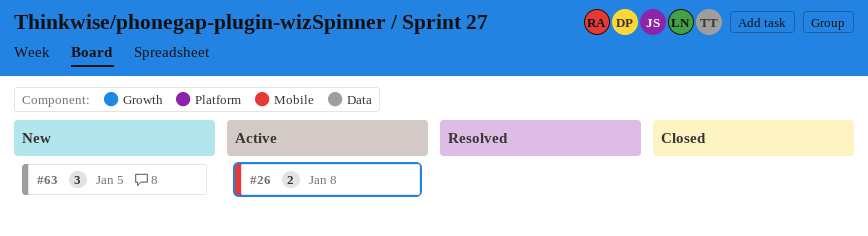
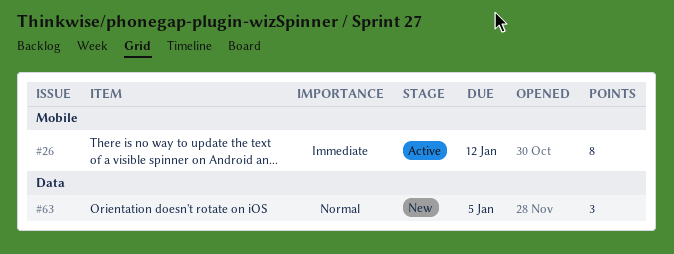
#26, estimate: 2 -> 8
#26, due: Jan 8 -> Jan 12

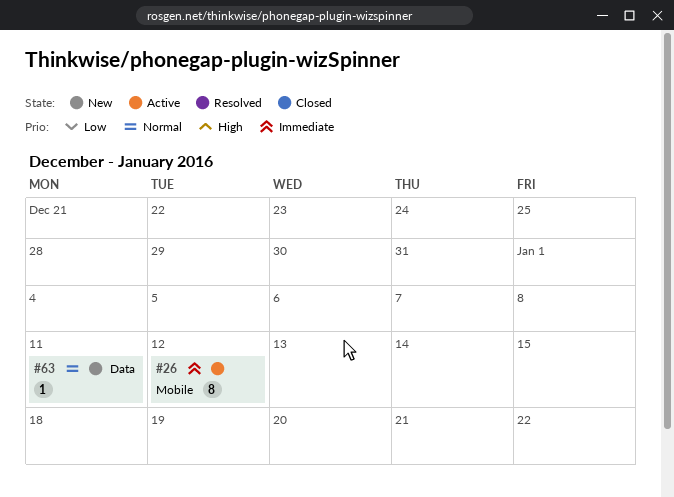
#63, estimate: 3 -> 1
#63, due: Jan 5 -> Jan 11

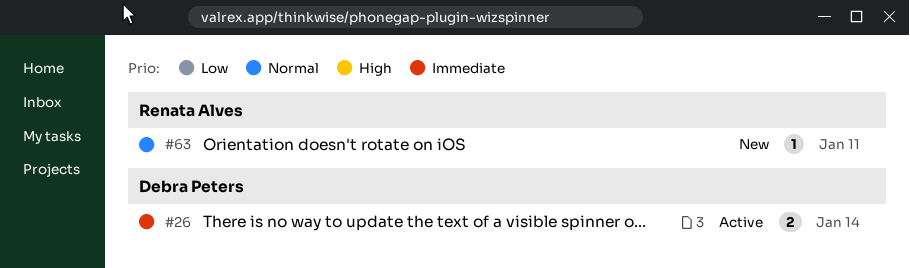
#26, estimate: 8 -> 2
#26, due: Jan 12 -> Jan 14

